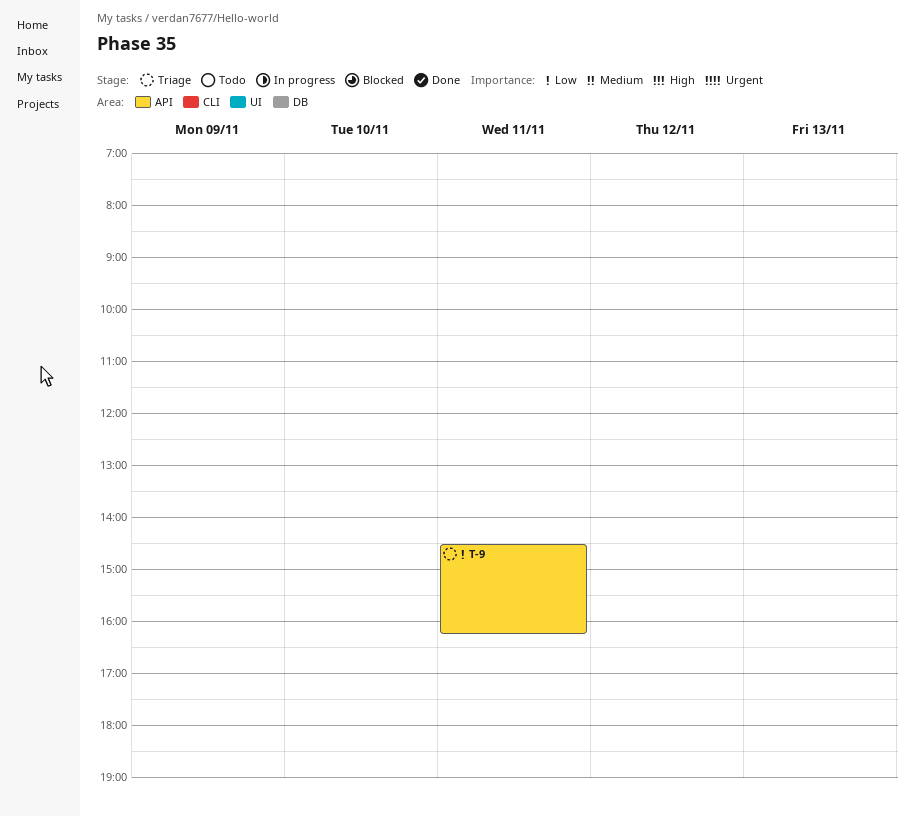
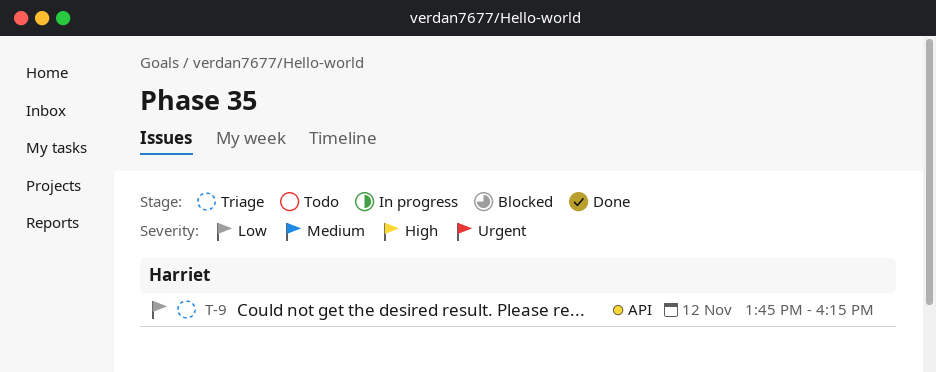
T-9, day: Nov 11 -> Nov 12
T-9, begins: 14:30 -> 13:45

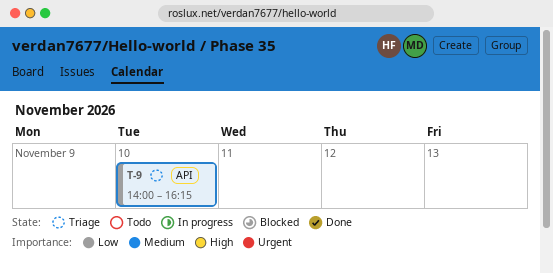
T-9, day: Nov 12 -> Nov 10
T-9, begins: 13:45 -> 14:00

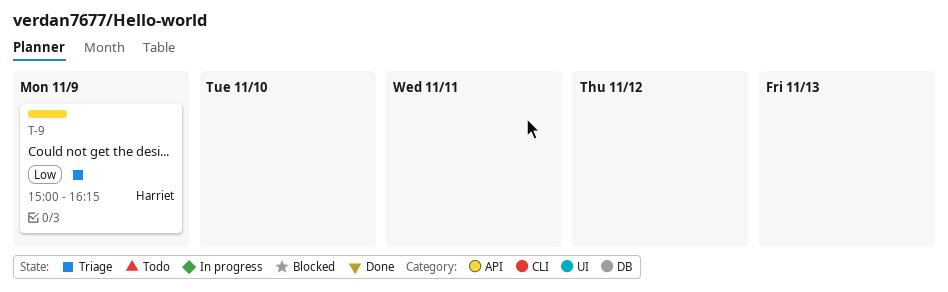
T-9, day: Nov 10 -> Nov 9
T-9, begins: 14:00 -> 15:00

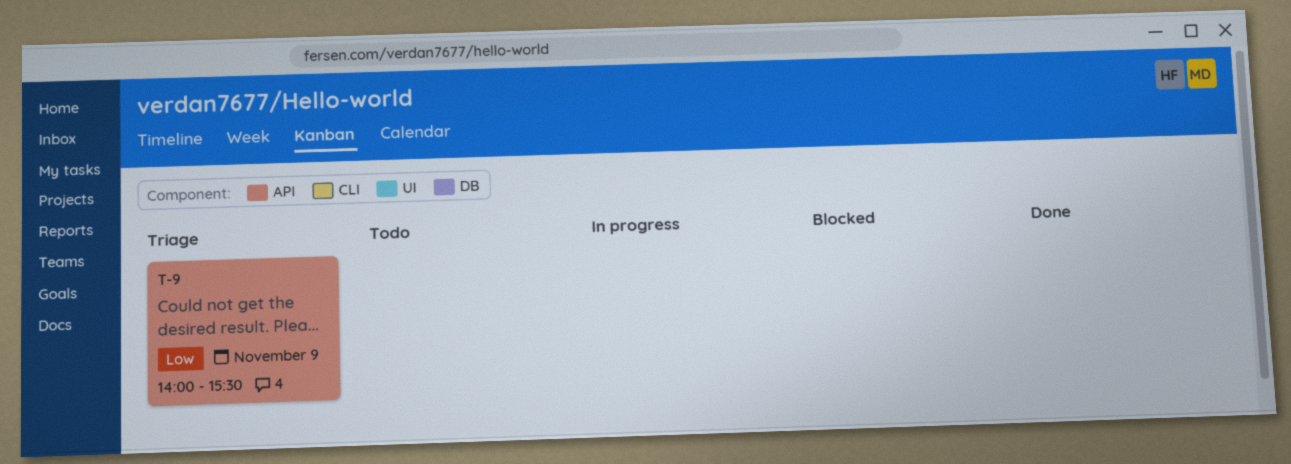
T-9, begins: 15:00 -> 14:00
T-9, ends: 16:15 -> 15:30

